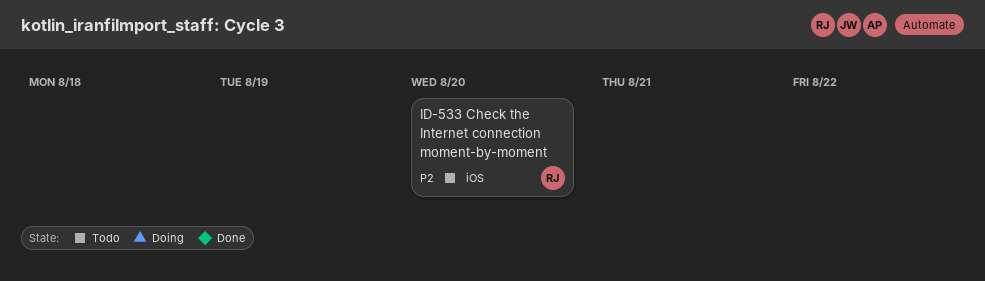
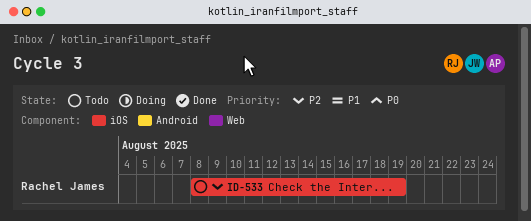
ID-533, due: Aug 20 -> Aug 19

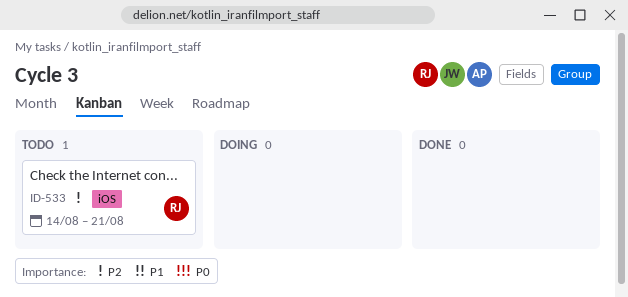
ID-533, start: Aug 8 -> Aug 14
ID-533, due: Aug 19 -> Aug 21

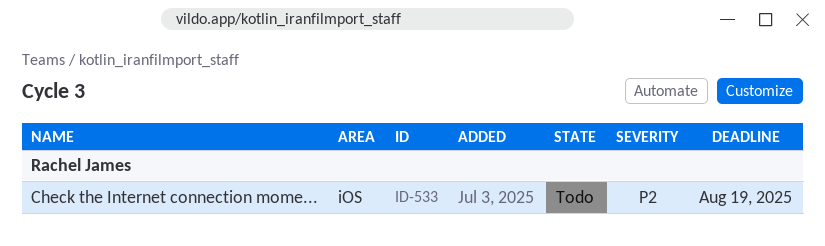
ID-533, due: Aug 21 -> Aug 19

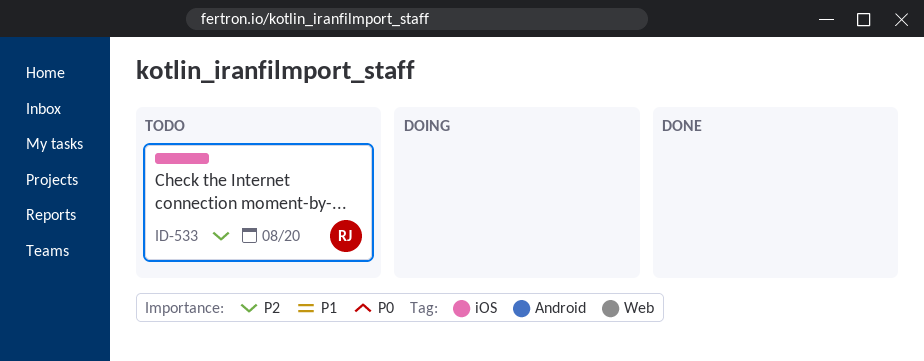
ID-533, due: Aug 19 -> Aug 20

